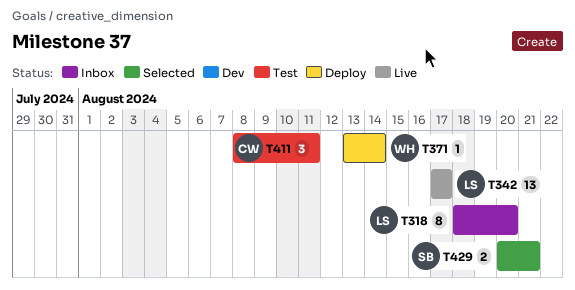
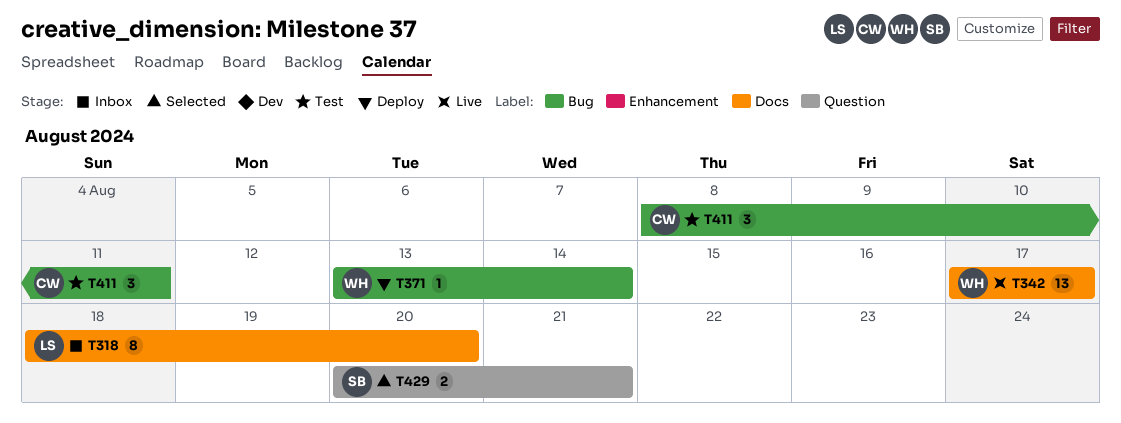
T342, owner: LS -> WH

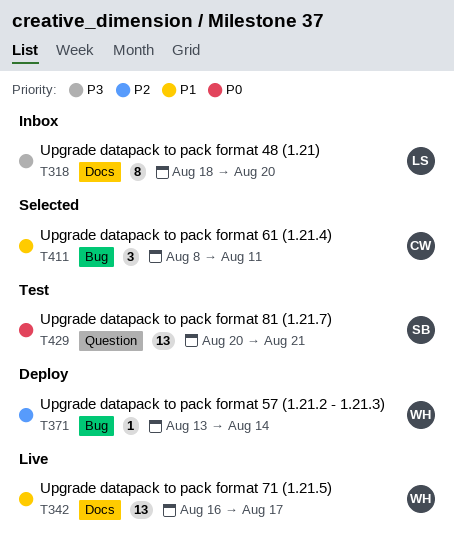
T342, start: Aug 17 -> Aug 16
T411, status: Test -> Selected
T429, status: Selected -> Test
T429, estimate: 2 -> 13

